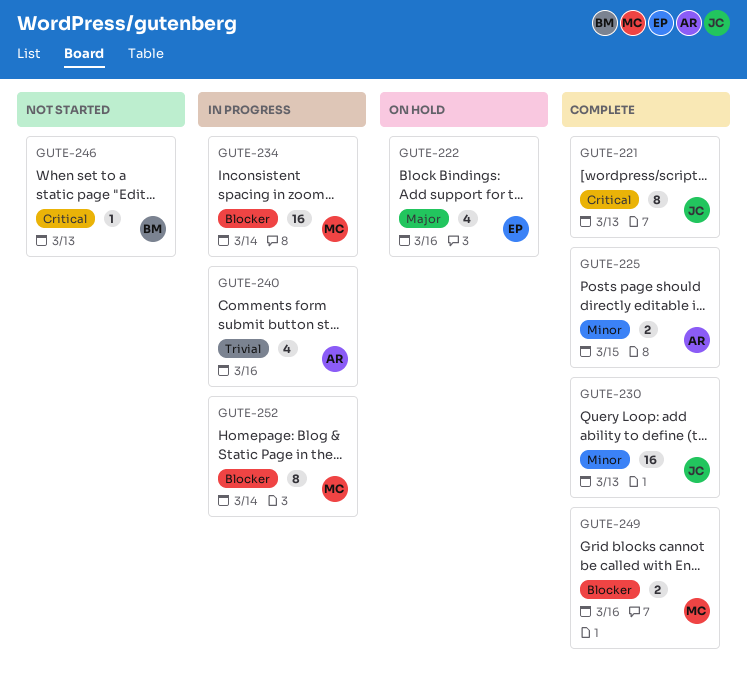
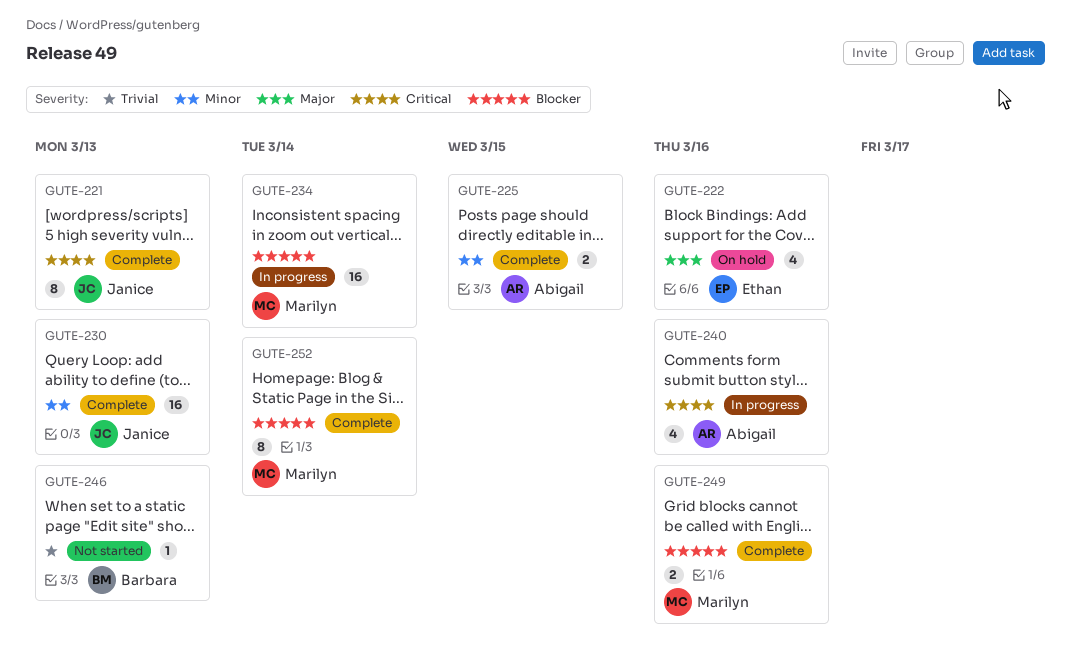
GUTE-240, priority: Trivial -> Critical
GUTE-246, priority: Critical -> Trivial
GUTE-252, status: In progress -> Complete

